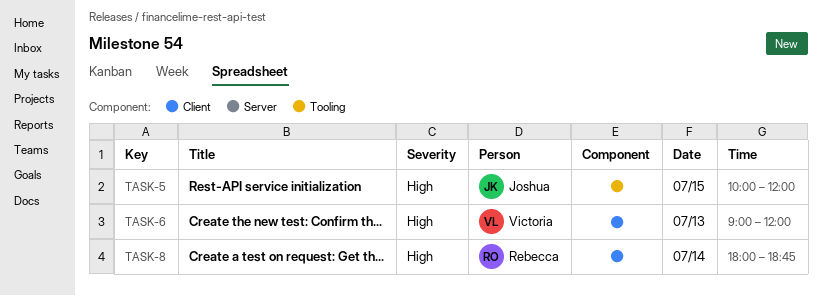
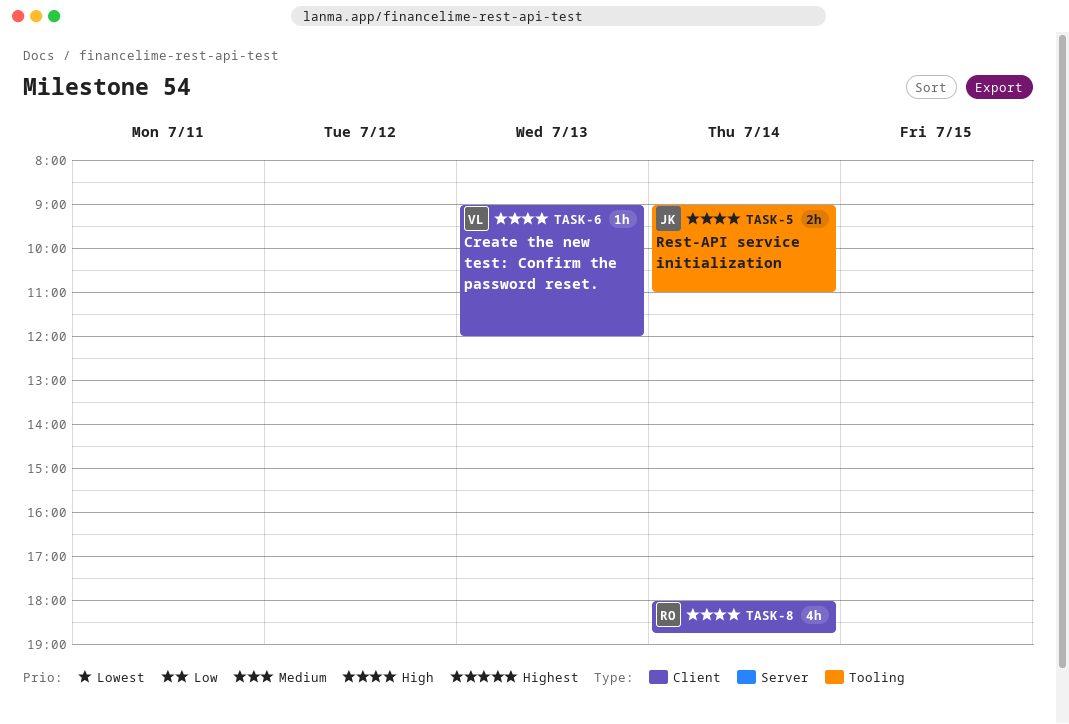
TASK-5, day: Jul 15 -> Jul 14
TASK-5, begins: 10:00 -> 09:00
TASK-5, ends: 12:00 -> 11:00

